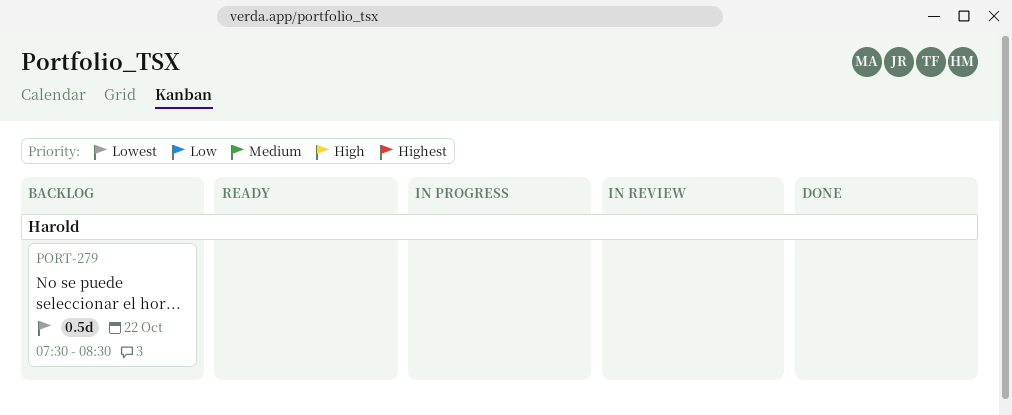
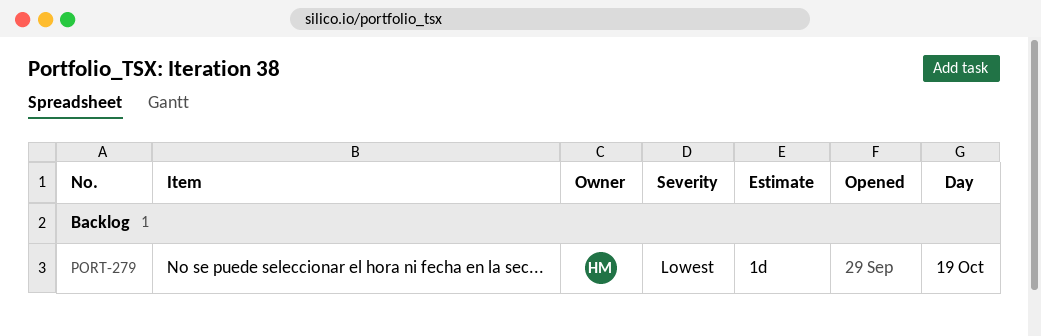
PORT-279, estimate: 0.5d -> 1d
PORT-279, day: Oct 22 -> Oct 19

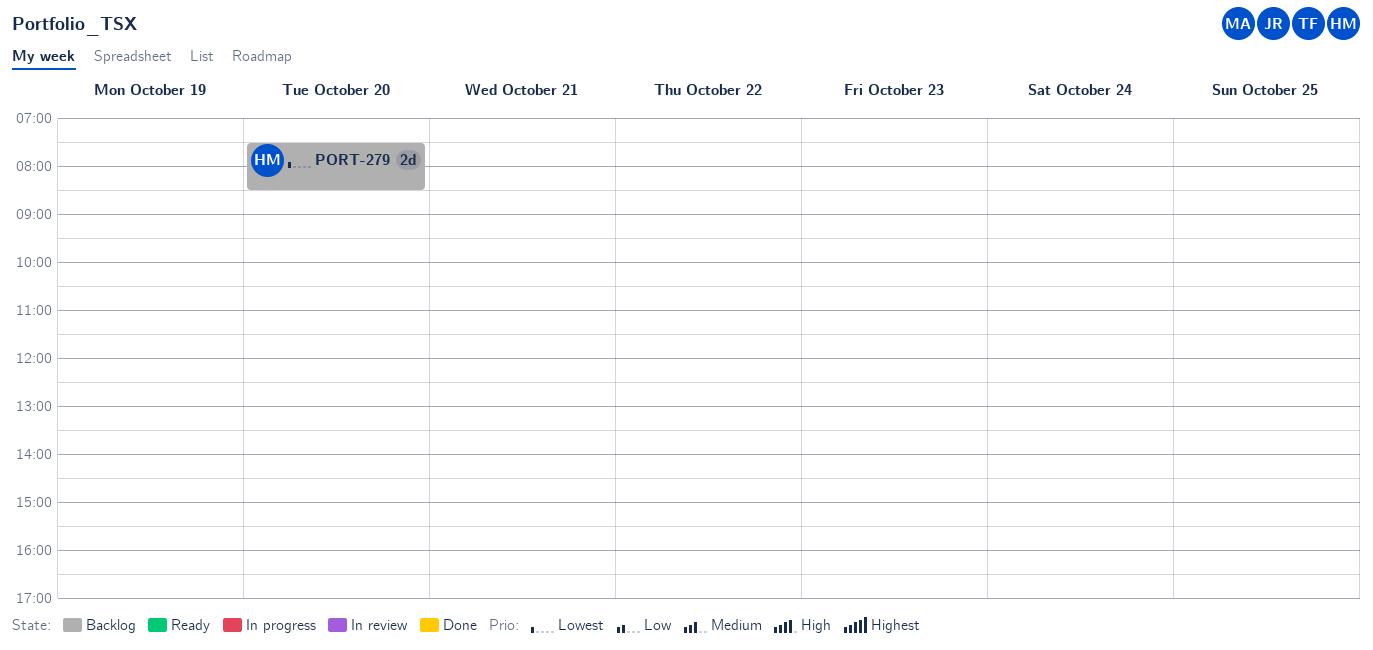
PORT-279, estimate: 1d -> 2d
PORT-279, day: Oct 19 -> Oct 20

